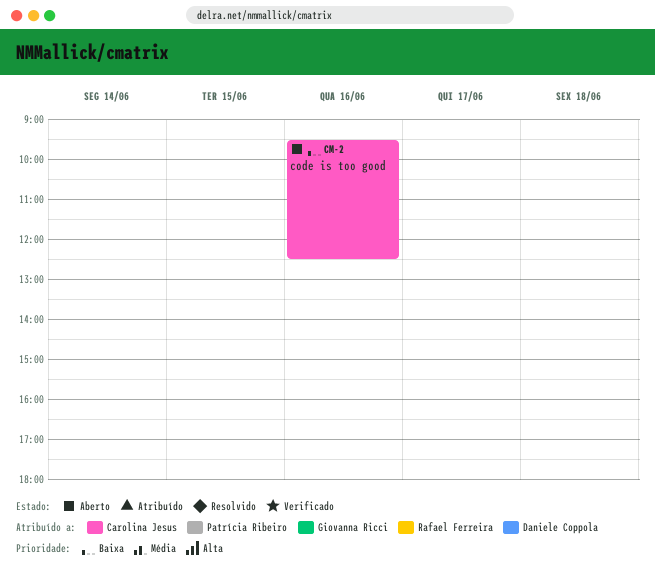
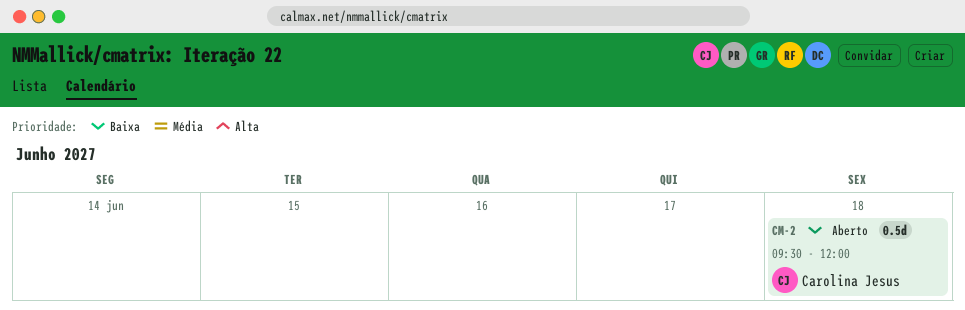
CM-2, day: Jun 16 -> Jun 18
CM-2, ends: 12:30 -> 12:00

